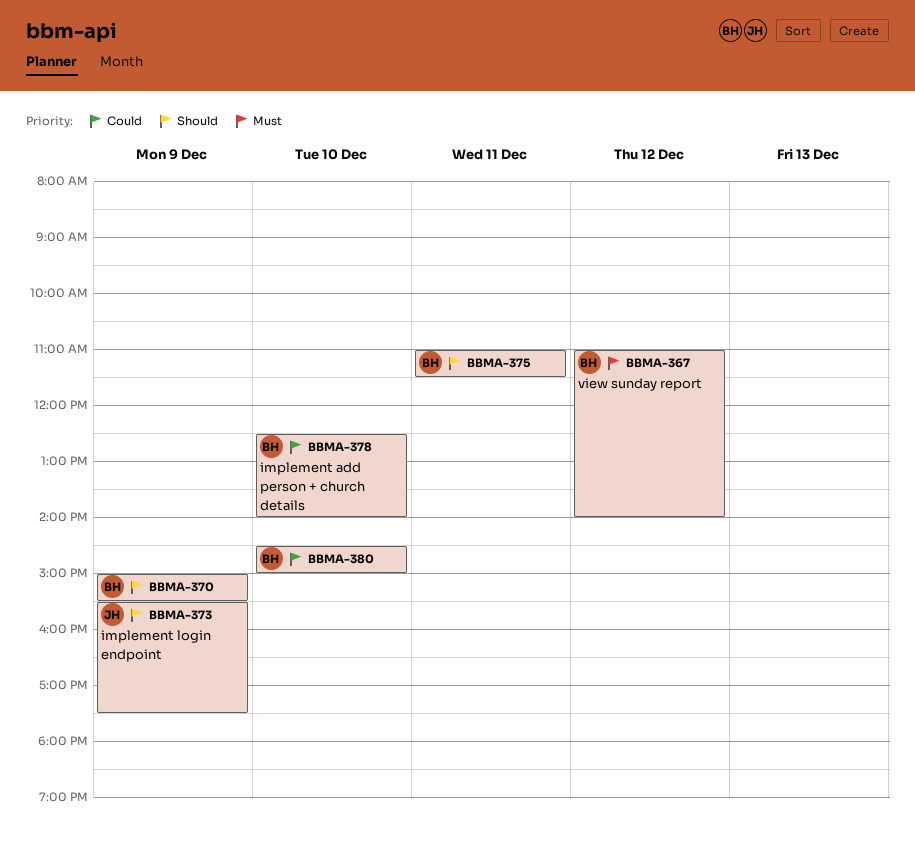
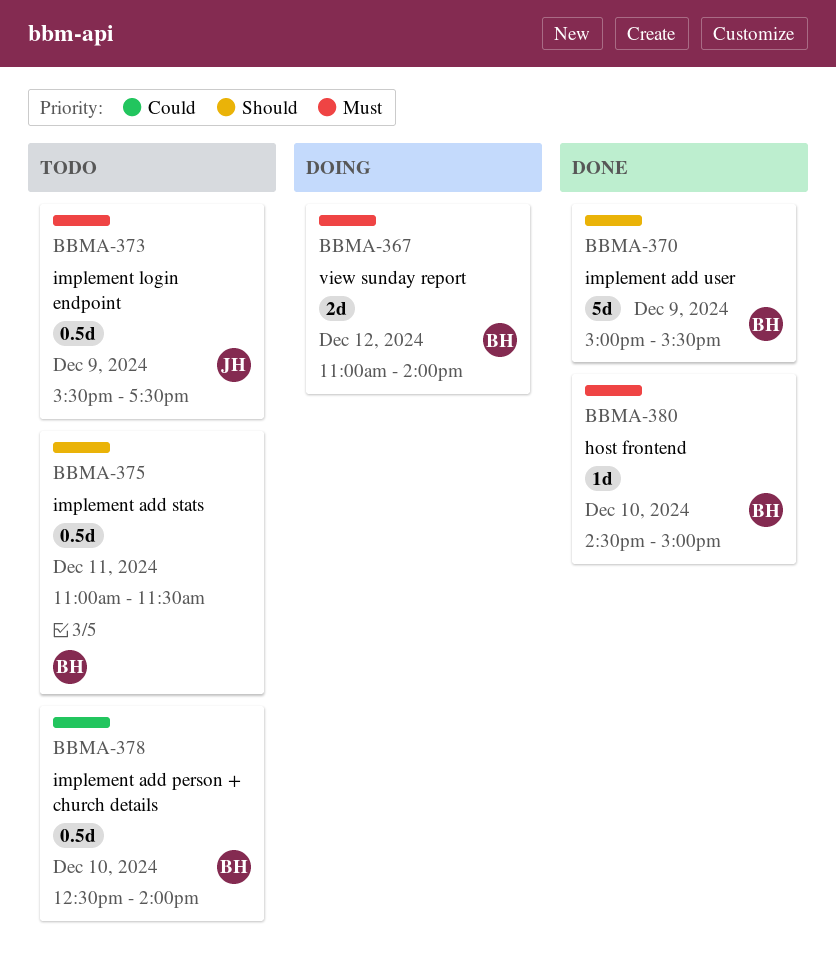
BBMA-373, priority: Should -> Must
BBMA-380, priority: Could -> Must

